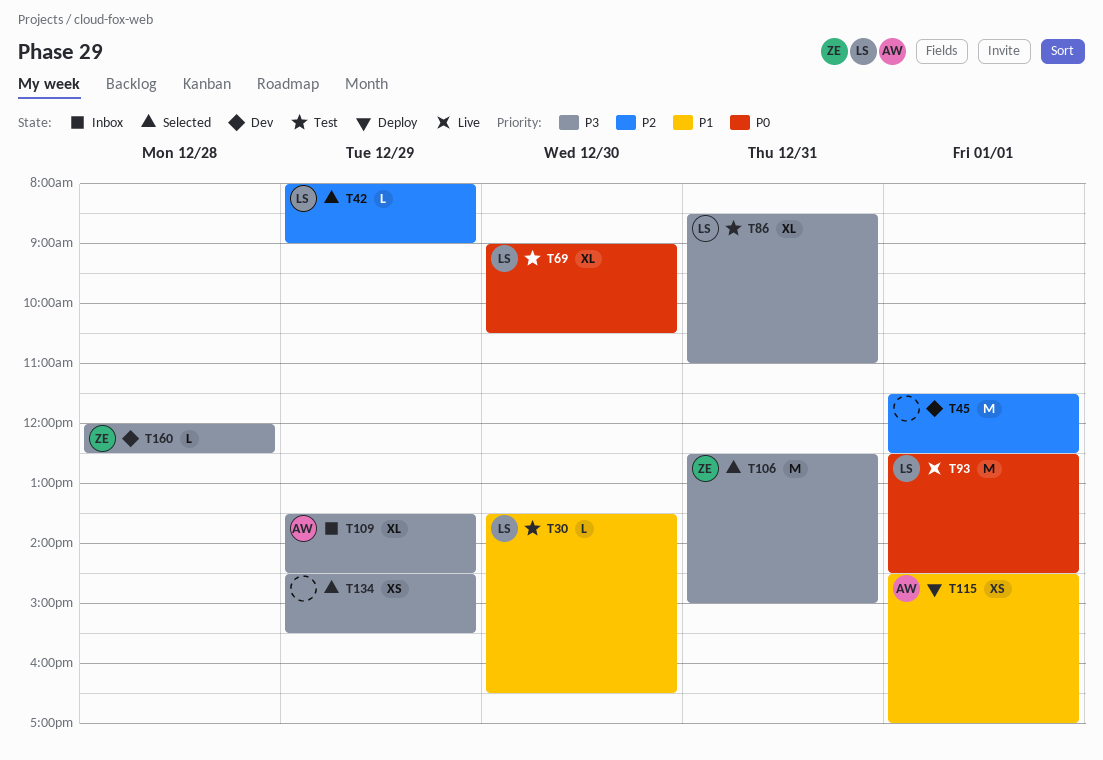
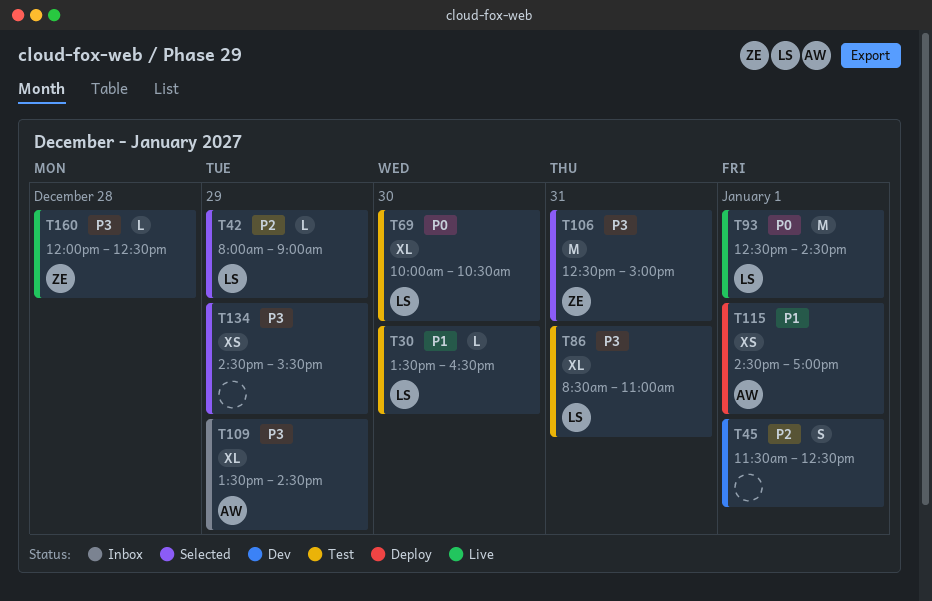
T45, estimate: M -> S
T69, begins: 09:00 -> 10:00
T160, status: Dev -> Live

